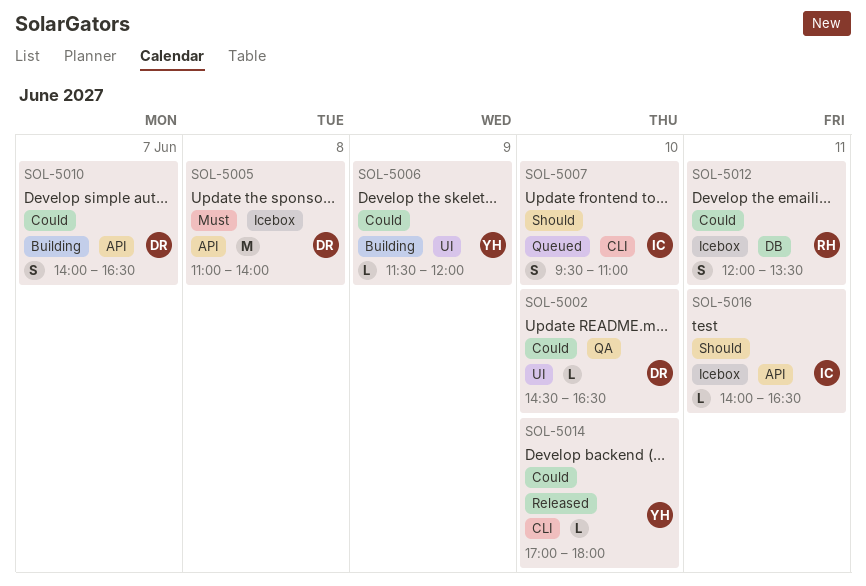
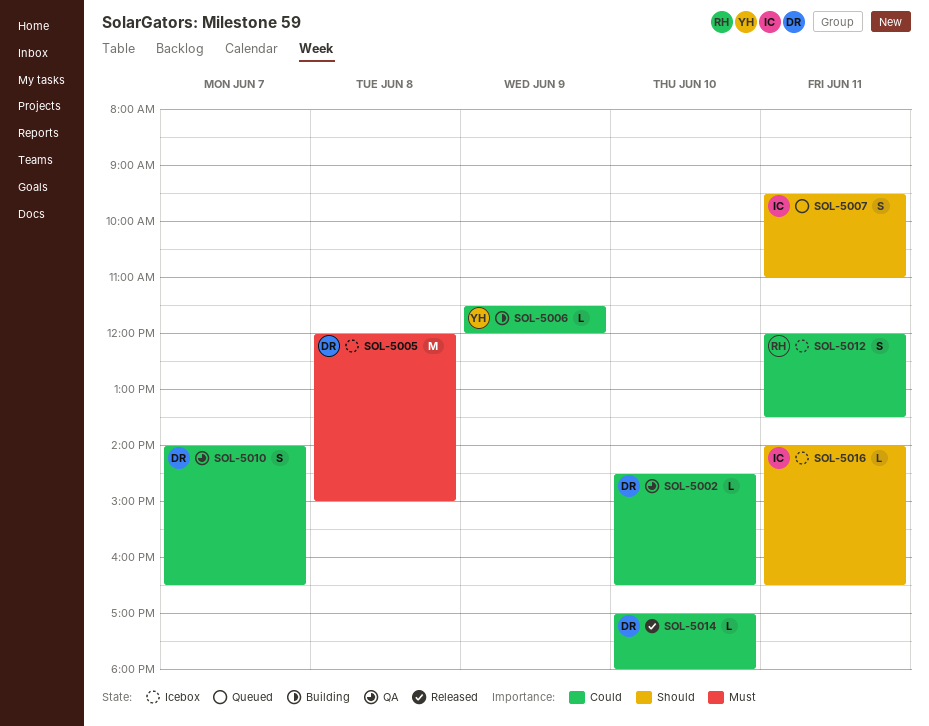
SOL-5005, begins: 11:00 -> 12:00
SOL-5005, ends: 14:00 -> 15:00
SOL-5007, day: Jun 10 -> Jun 11
SOL-5010, status: Building -> QA
SOL-5014, owner: YH -> DR

